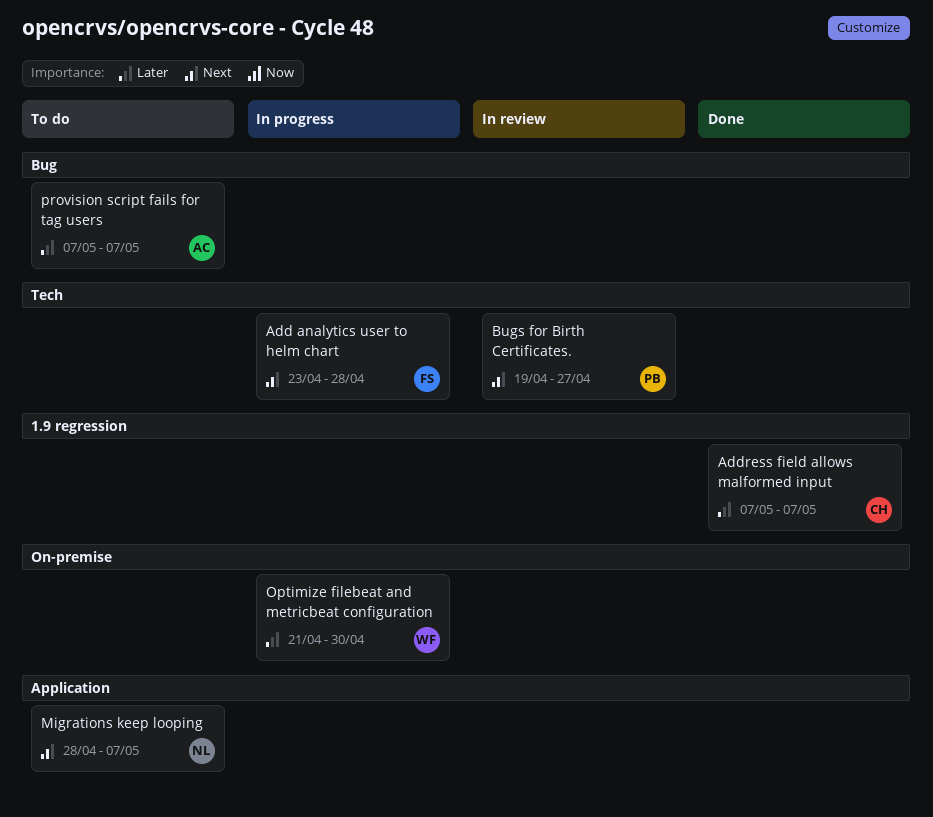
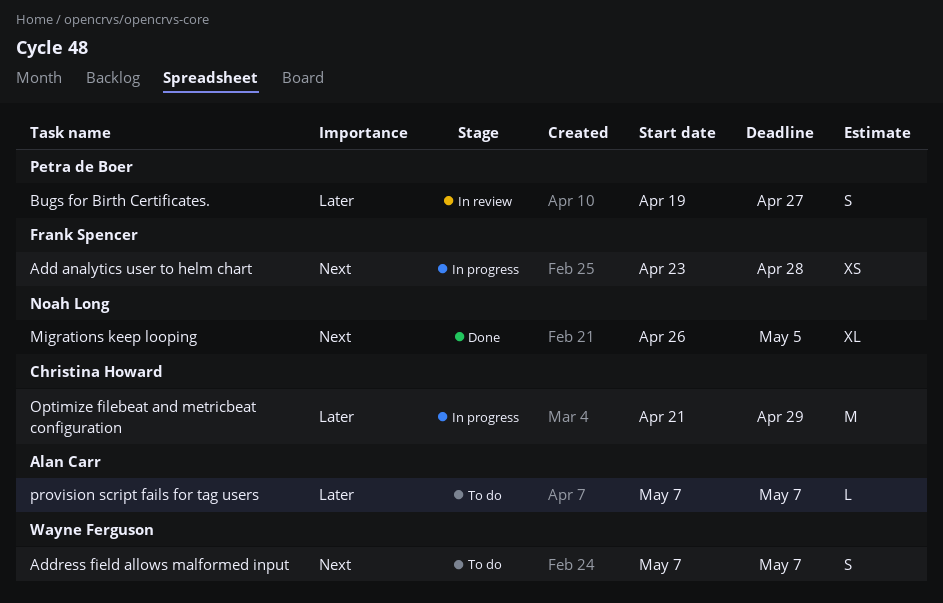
Address field allows malformed input, status: Done -> To do
Address field allows malformed input, owner: Christina Howard -> Wayne Ferguson
Address field allows malformed input, priority: Later -> Next
Bugs for Birth Certificates., priority: Next -> Later
Migrations keep looping, status: To do -> Done
Migrations keep looping, start: Apr 28 -> Apr 26
Migrations keep looping, due: May 7 -> May 5
Optimize filebeat and metricbeat configuration, owner: Wayne Ferguson -> Christina Howard
Optimize filebeat and metricbeat configuration, due: Apr 30 -> Apr 29

